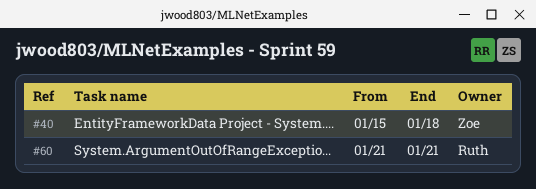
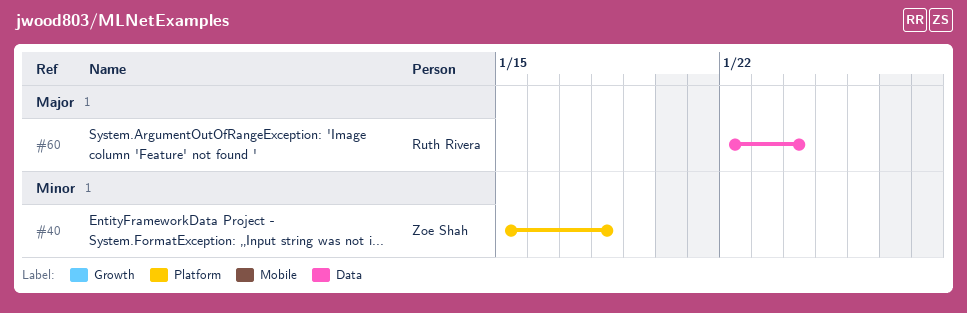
#60, start: Jan 21 -> Jan 22
#60, due: Jan 21 -> Jan 24

